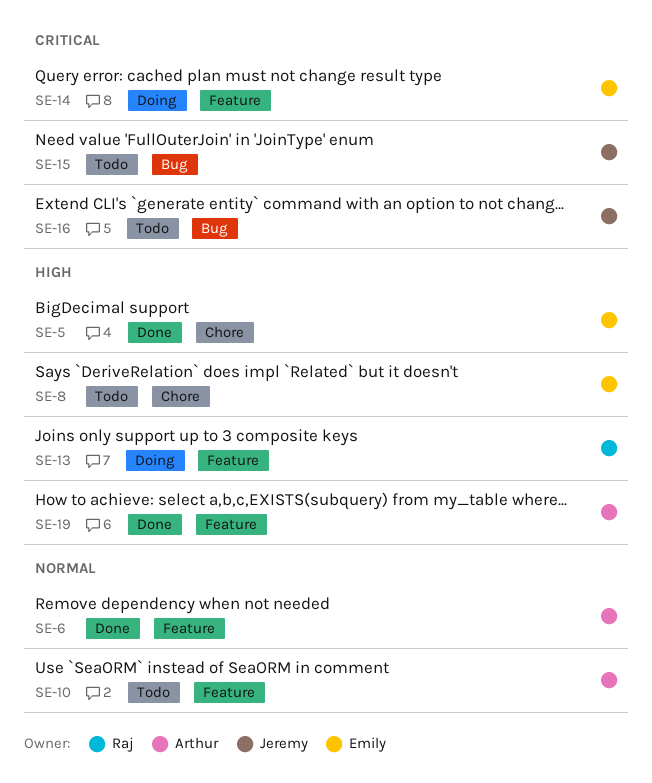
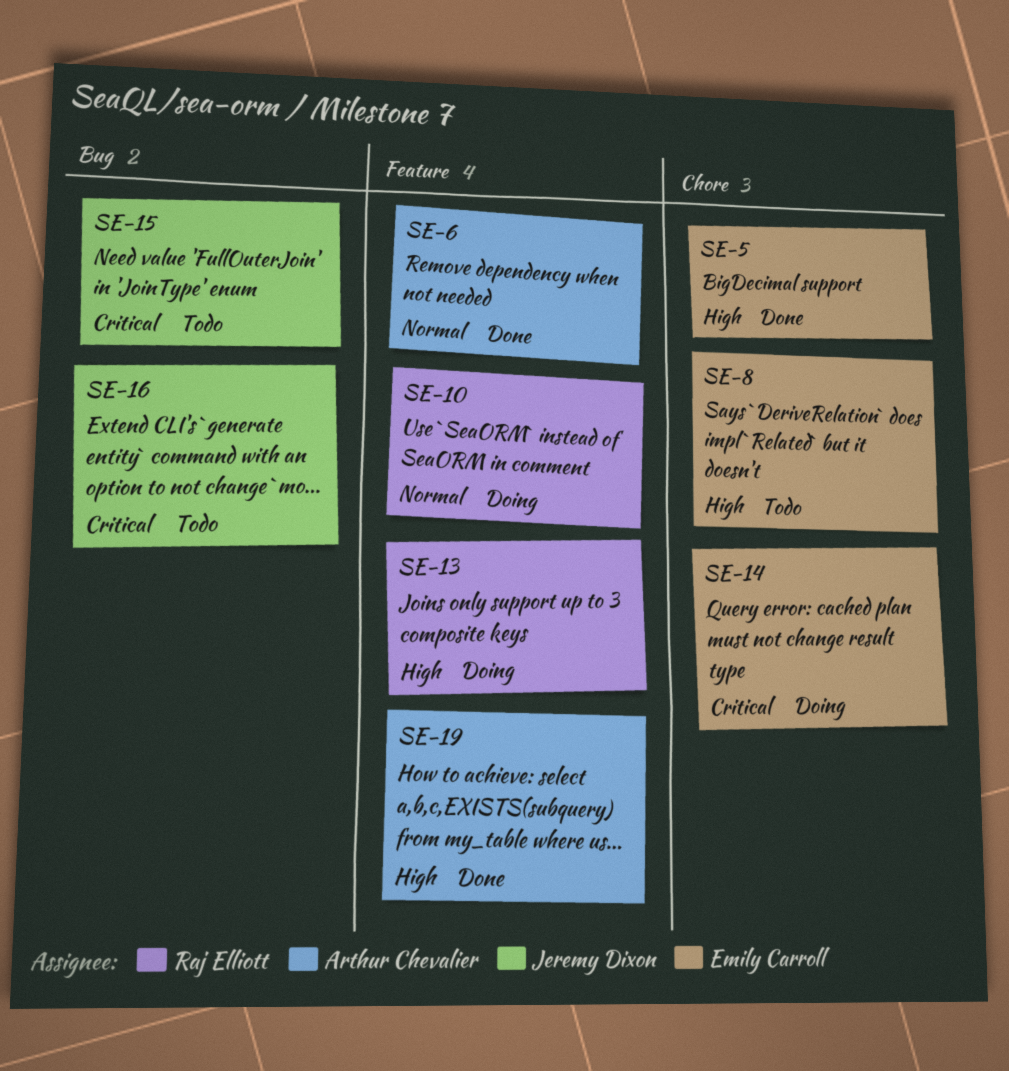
SE-10, status: Todo -> Doing
SE-10, owner: Arthur Chevalier -> Raj Elliott
SE-14, label: Feature -> Chore

